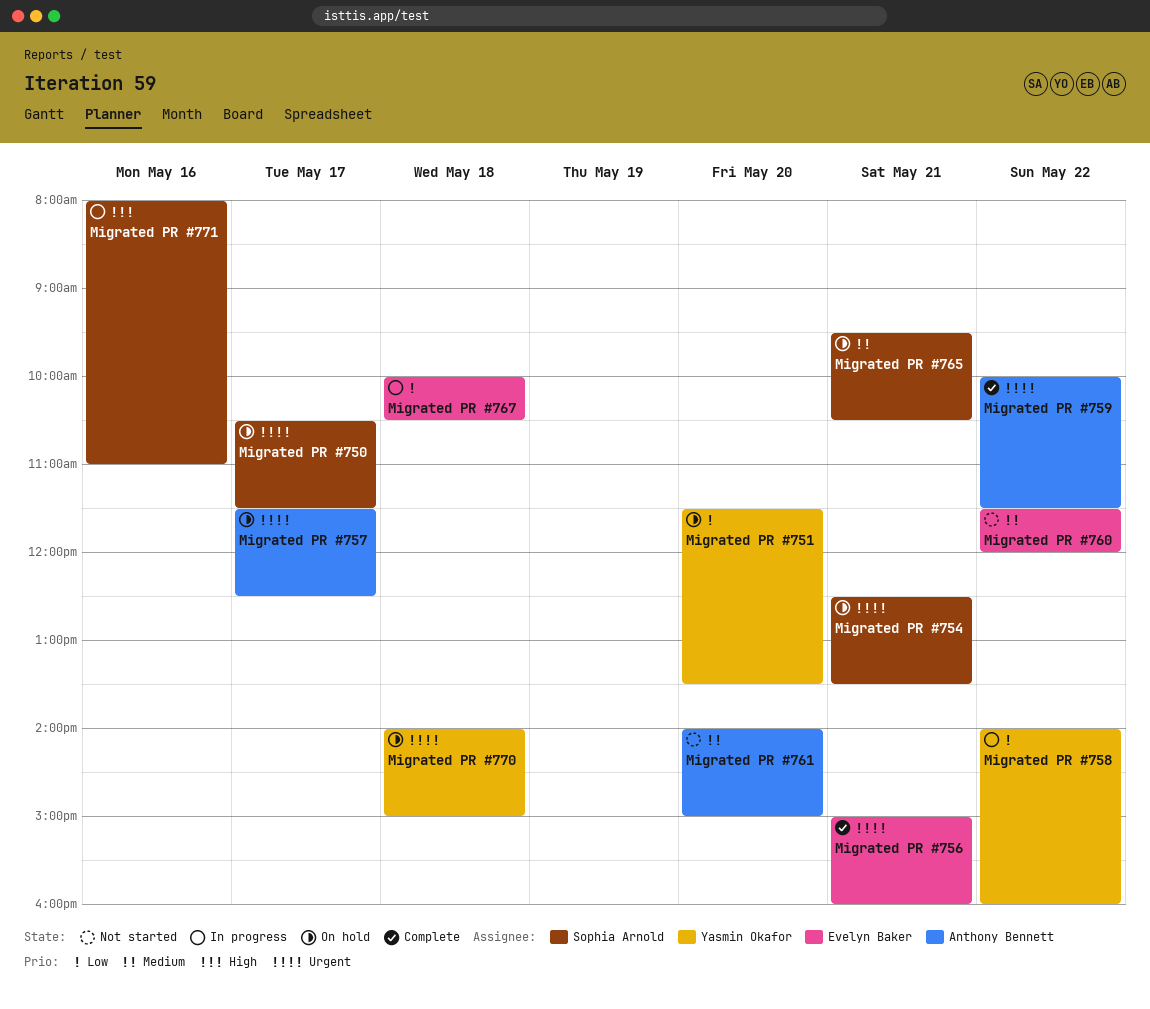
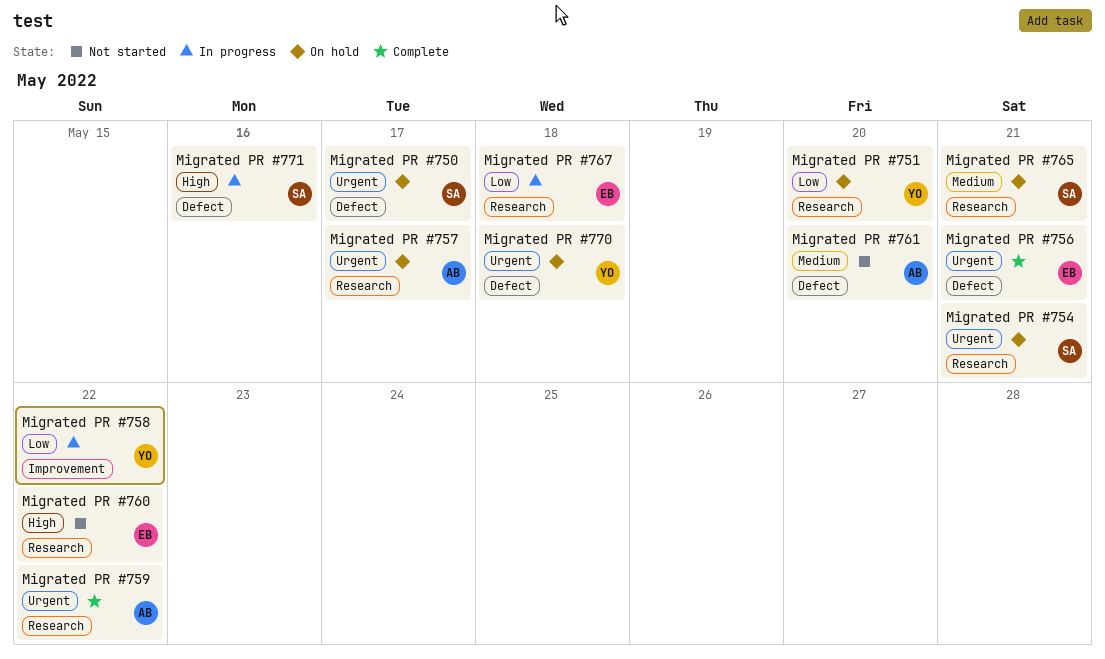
Migrated PR #760, priority: Medium -> High

